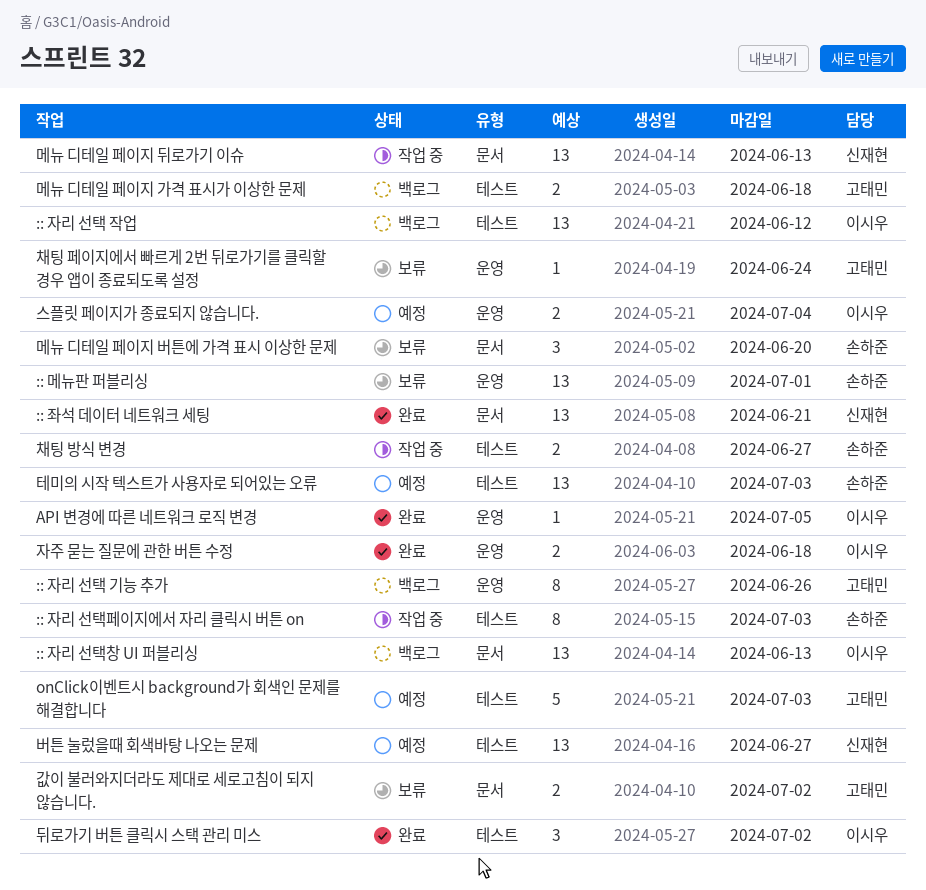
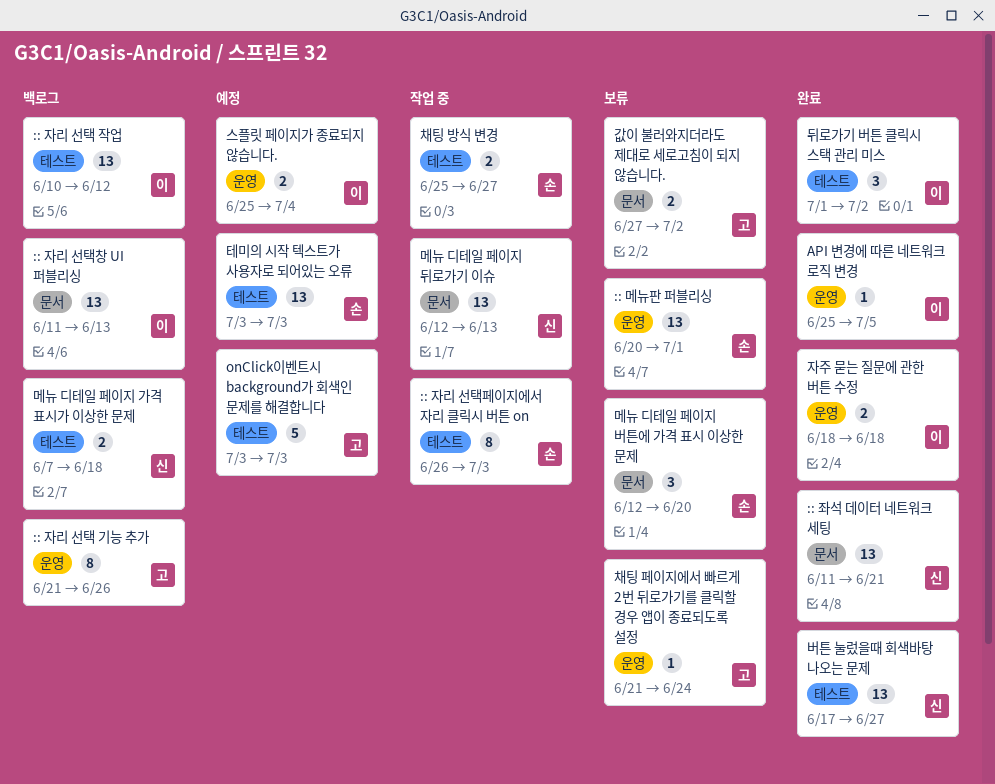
메뉴 디테일 페이지 가격 표시가 이상한 문제, owner: 고태민 -> 신재현
버튼 눌렀을때 회색바탕 나오는 문제, status: 예정 -> 완료

